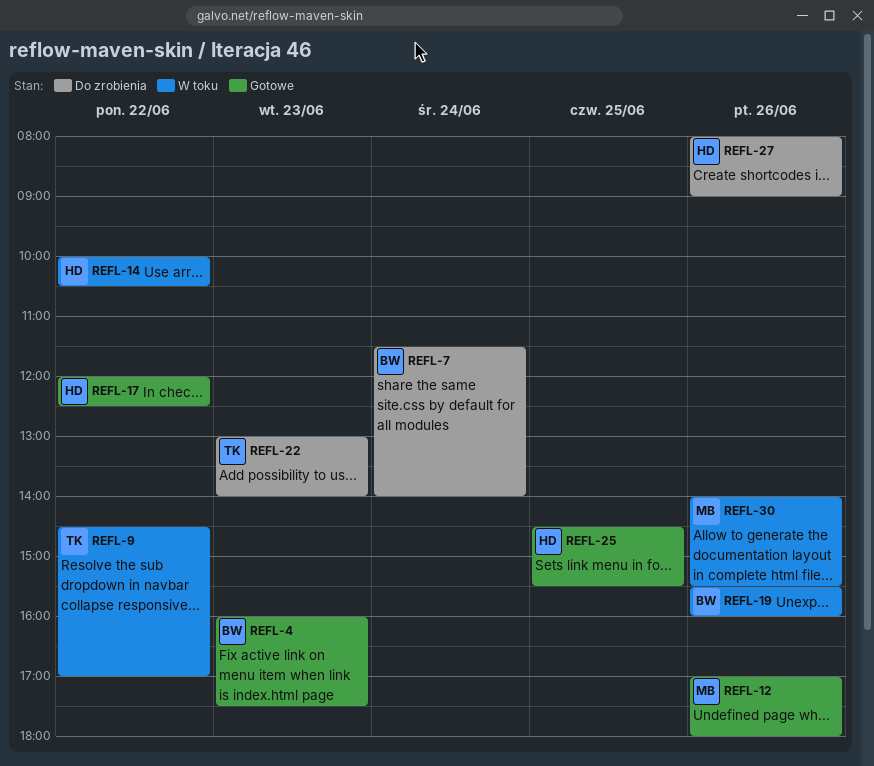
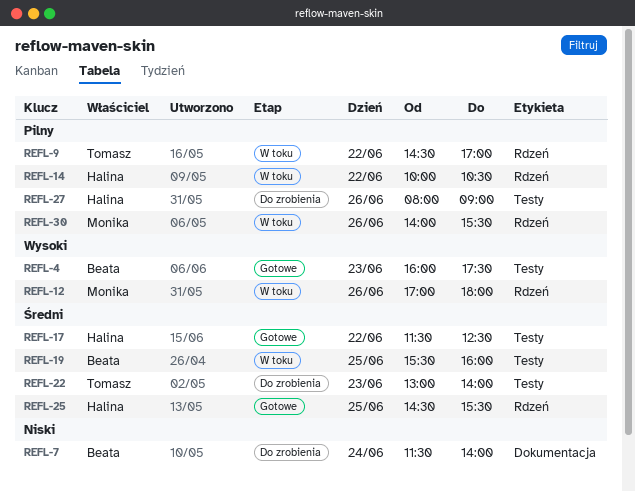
REFL-12, status: Gotowe -> W toku
REFL-17, begins: 12:00 -> 11:30
REFL-19, day: Jun 26 -> Jun 25

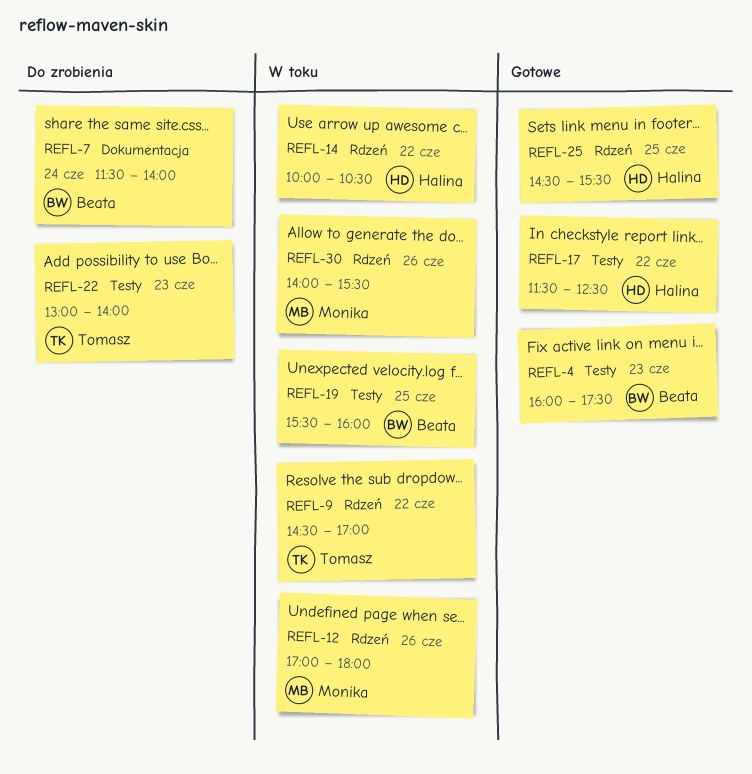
REFL-27: present -> none

